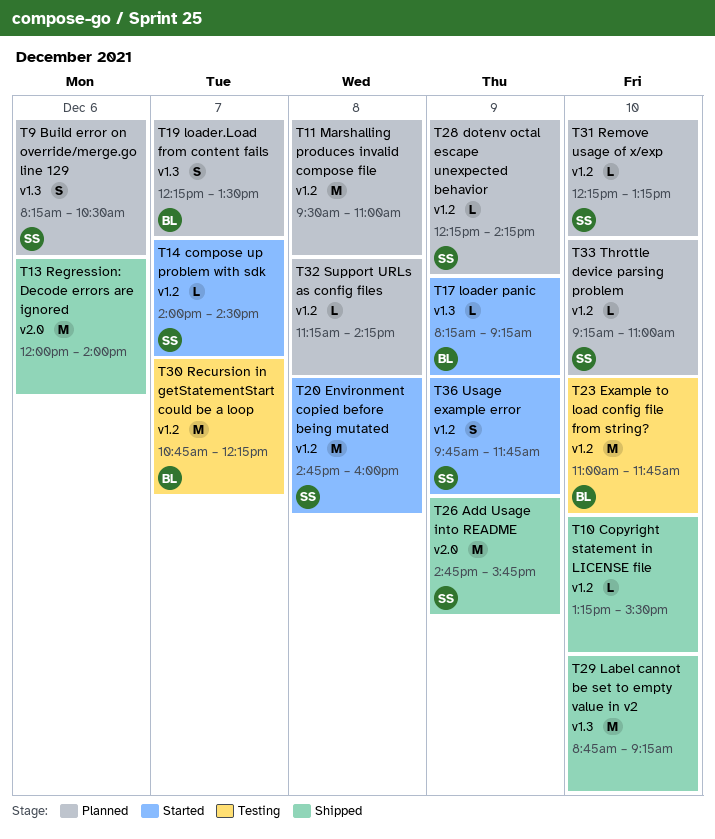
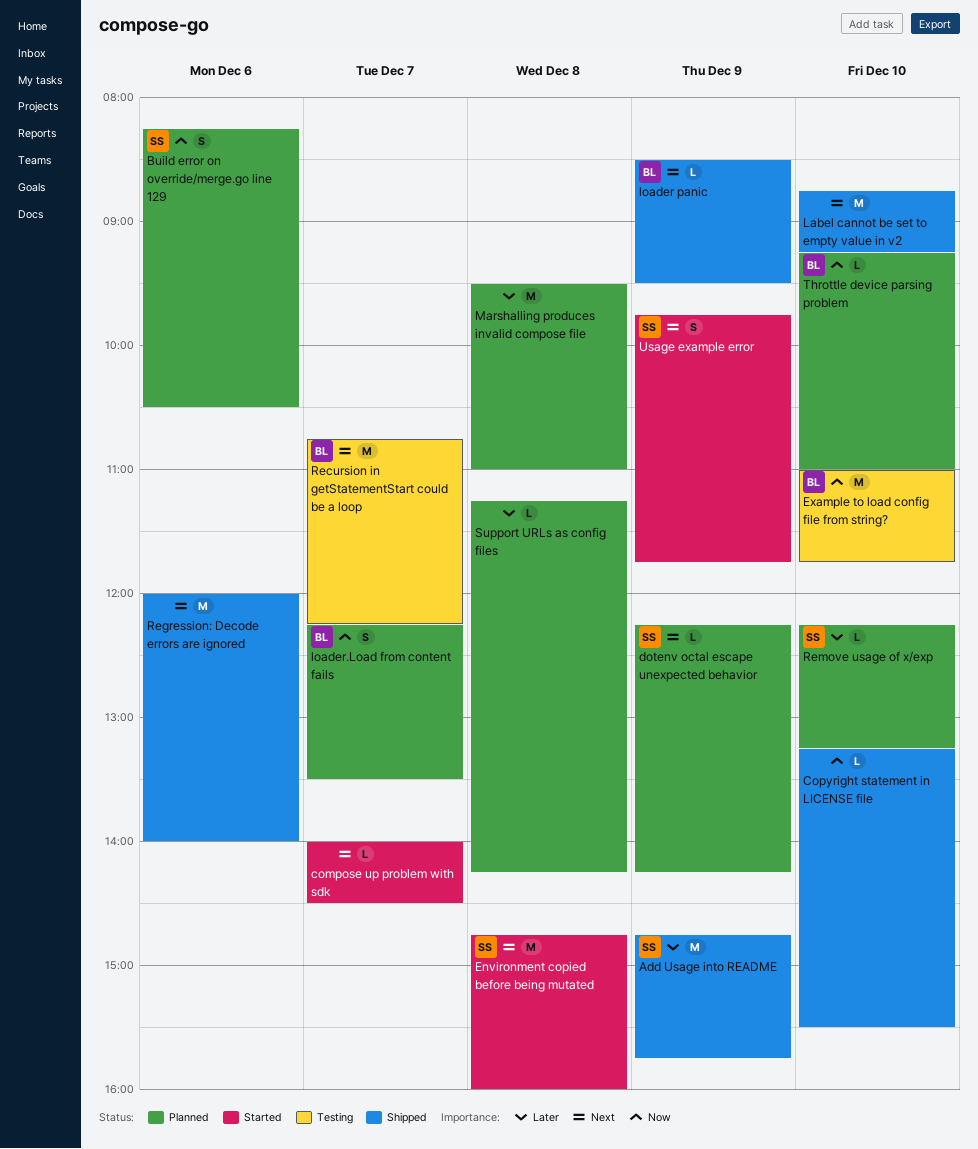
compose up problem with sdk, owner: SS -> none
loader panic, status: Started -> Shipped
loader panic, begins: 08:15 -> 08:30
loader panic, ends: 09:15 -> 09:30
Throttle device parsing problem, owner: SS -> BL

